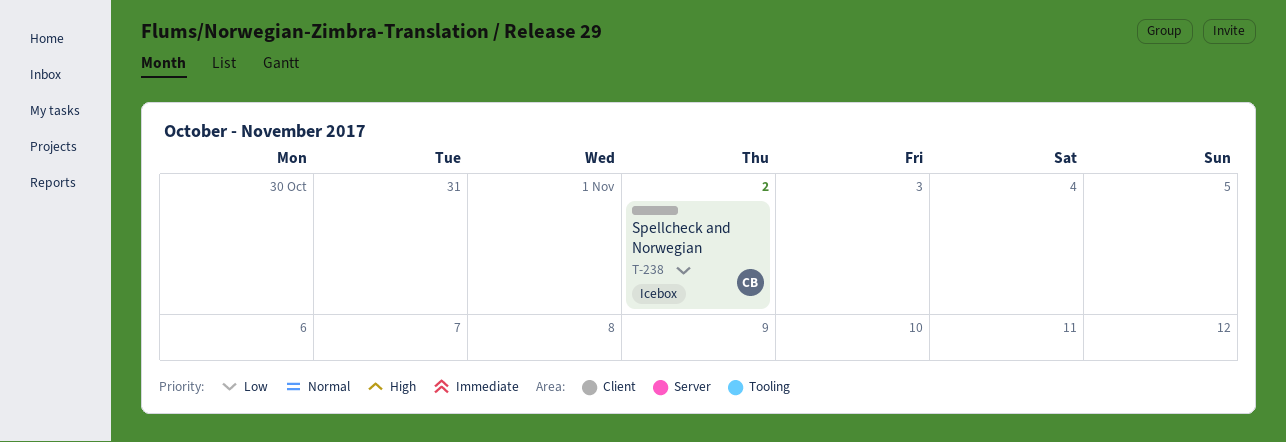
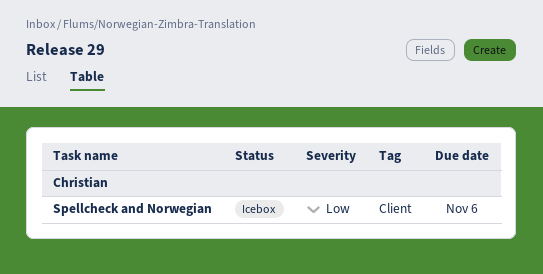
Spellcheck and Norwegian, due: Nov 2 -> Nov 6

